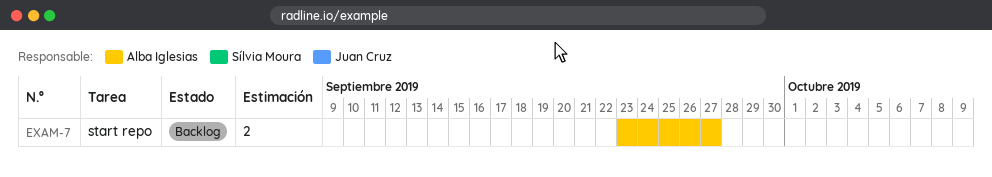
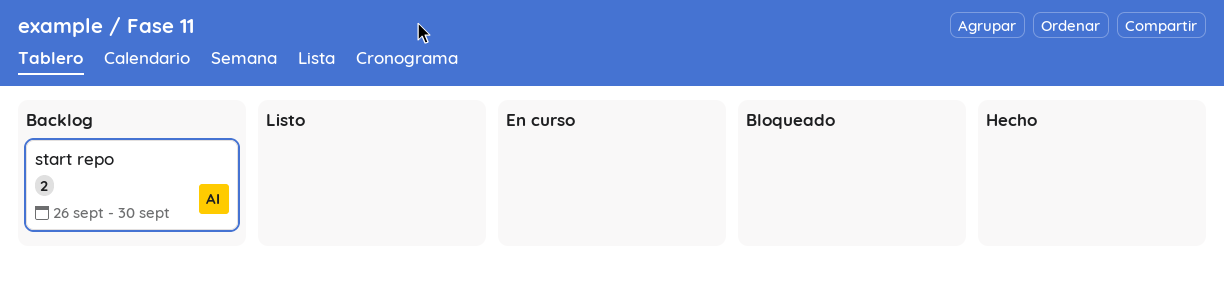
start repo, start: Sep 23 -> Sep 26
start repo, due: Sep 27 -> Sep 30

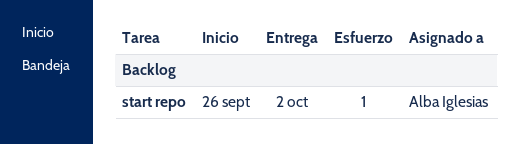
start repo, estimate: 2 -> 1
start repo, due: Sep 30 -> Oct 2

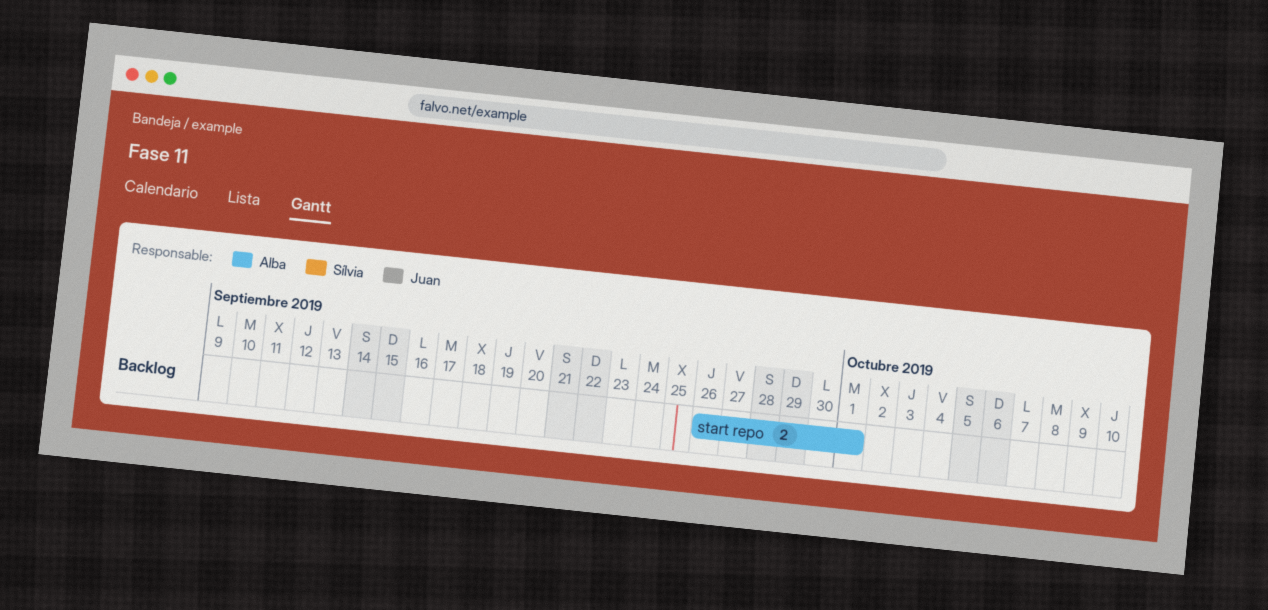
start repo, estimate: 1 -> 2
start repo, due: Oct 2 -> Oct 1

